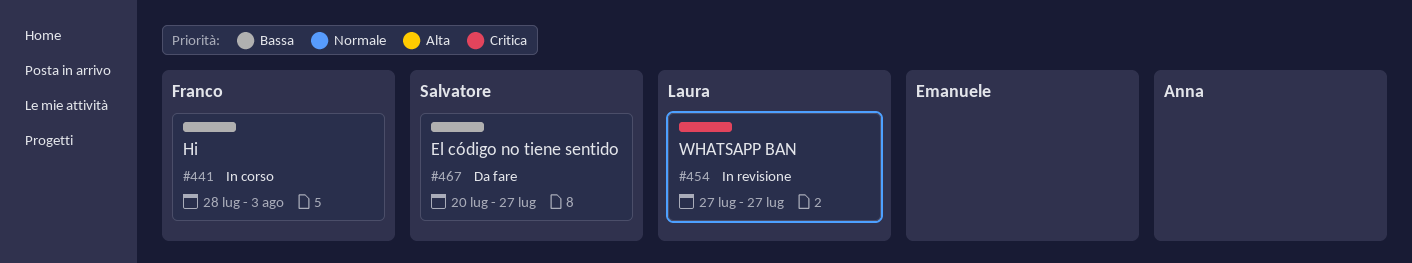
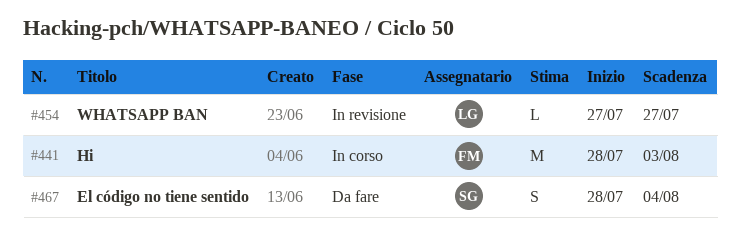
#467, start: Jul 20 -> Jul 28
#467, due: Jul 27 -> Aug 4

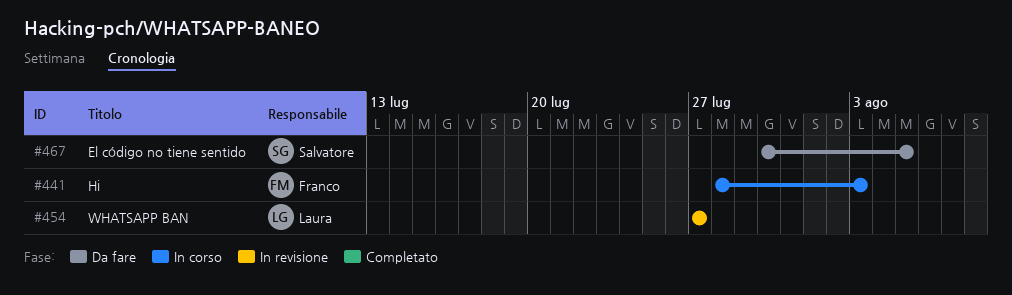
#467, start: Jul 28 -> Jul 30
#467, due: Aug 4 -> Aug 5

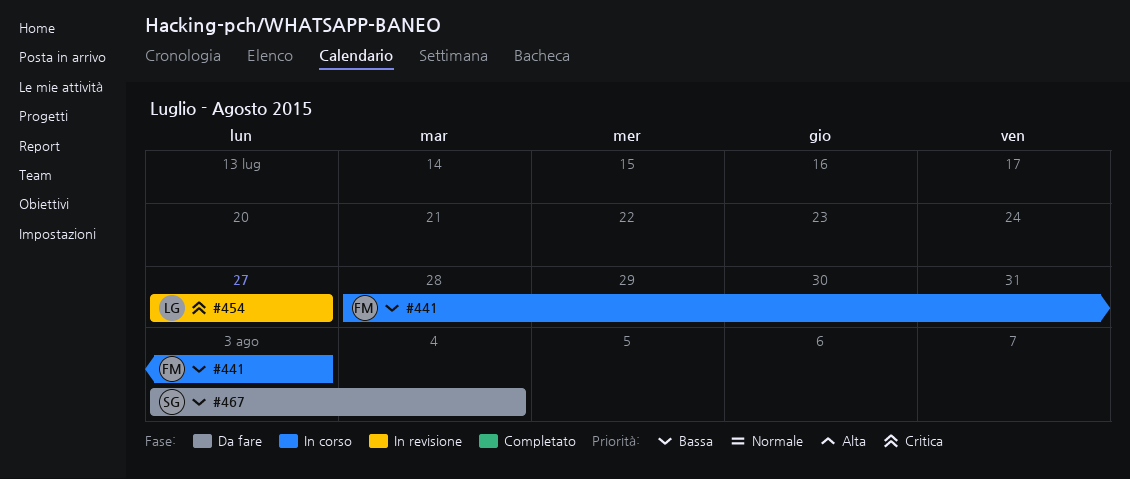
#467, start: Jul 30 -> Aug 3
#467, due: Aug 5 -> Aug 4

